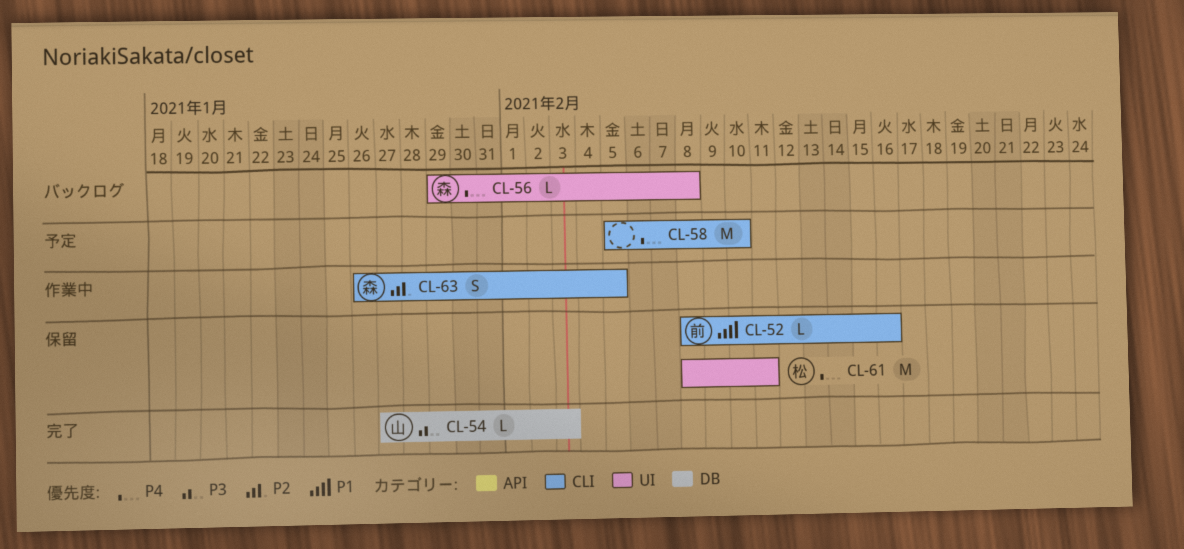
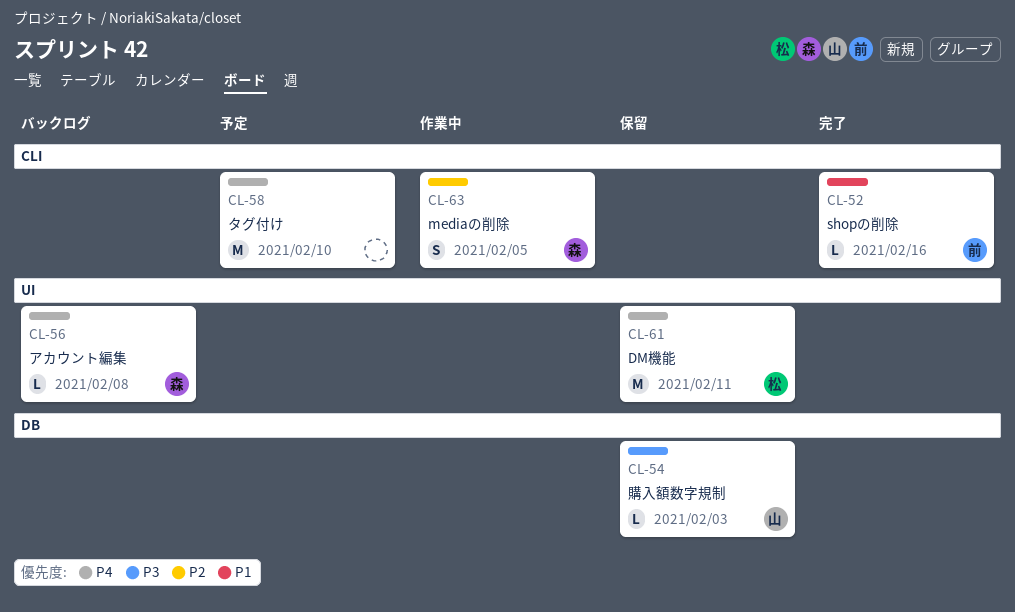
CL-52, status: 保留 -> 完了
CL-54, status: 完了 -> 保留

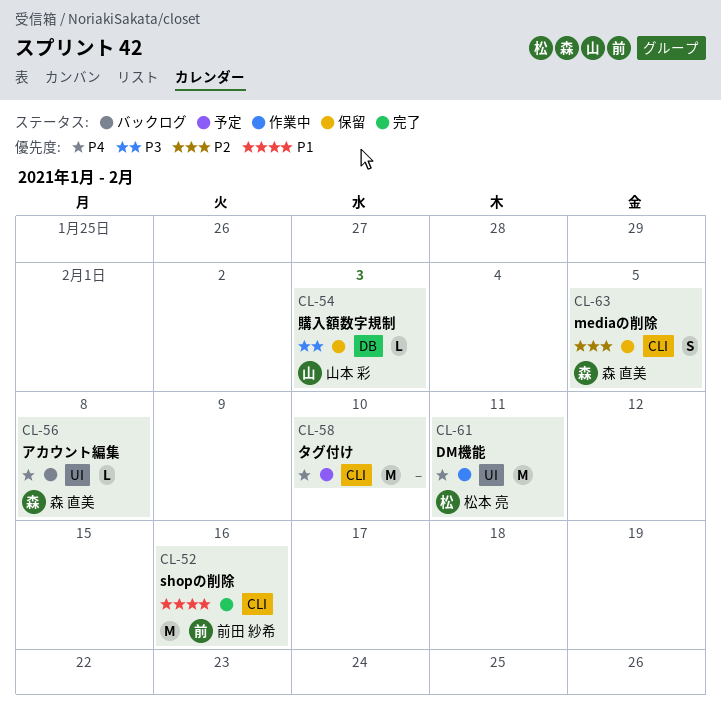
CL-52, estimate: L -> M
CL-61, status: 保留 -> 作業中
CL-63, status: 作業中 -> 保留

